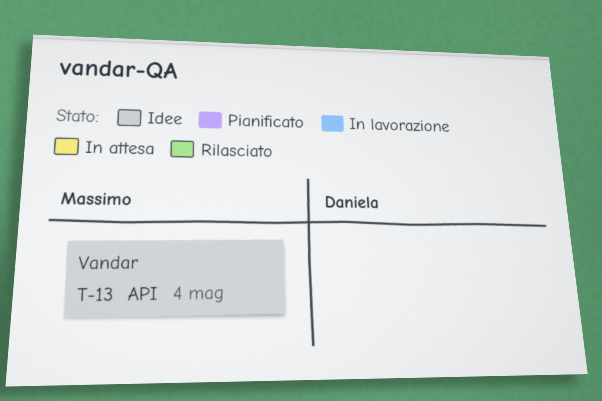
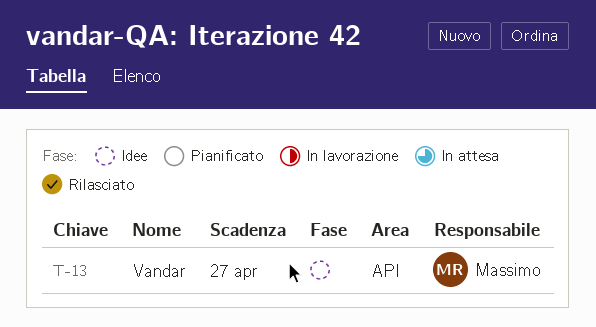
T-13, due: May 4 -> Apr 27

